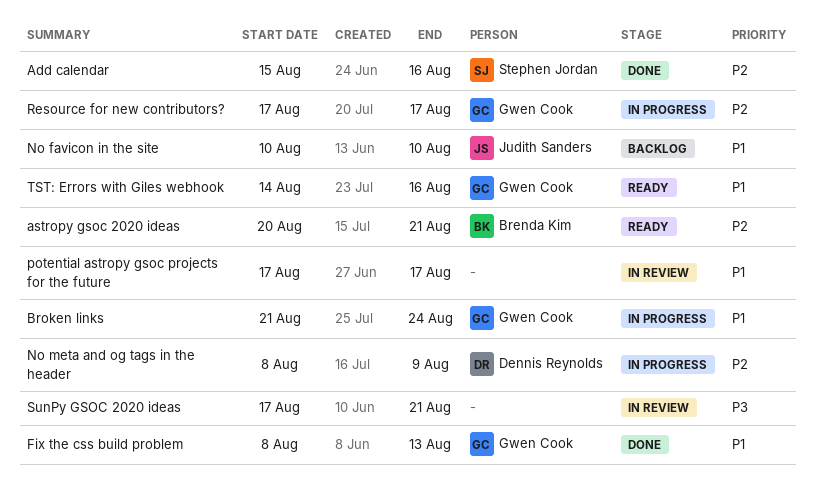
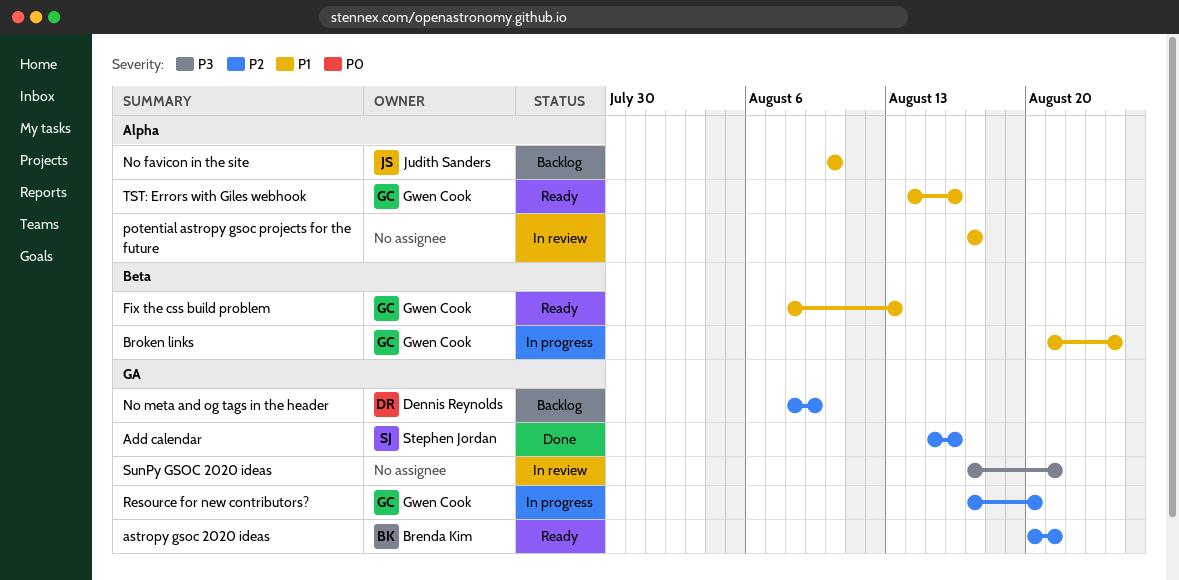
Fix the css build problem, status: Done -> Ready
No meta and og tags in the header, status: In progress -> Backlog
Resource for new contributors?, due: Aug 17 -> Aug 20

